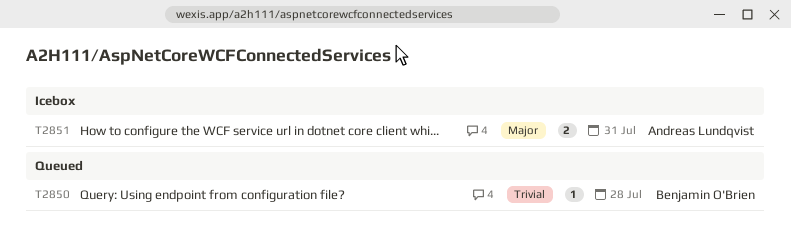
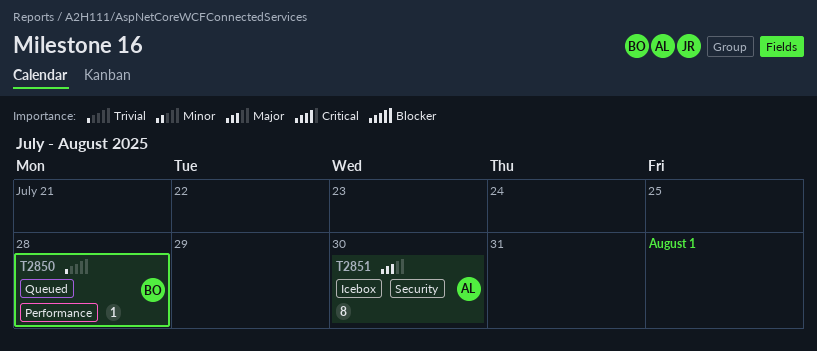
T2851, estimate: 2 -> 8
T2851, due: Jul 31 -> Jul 30

